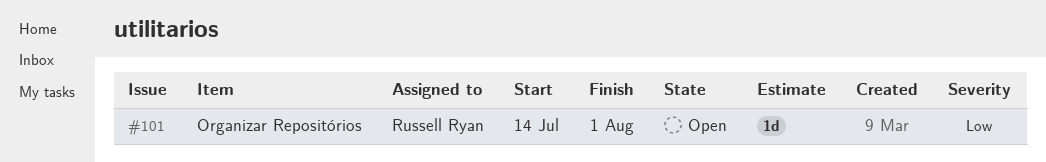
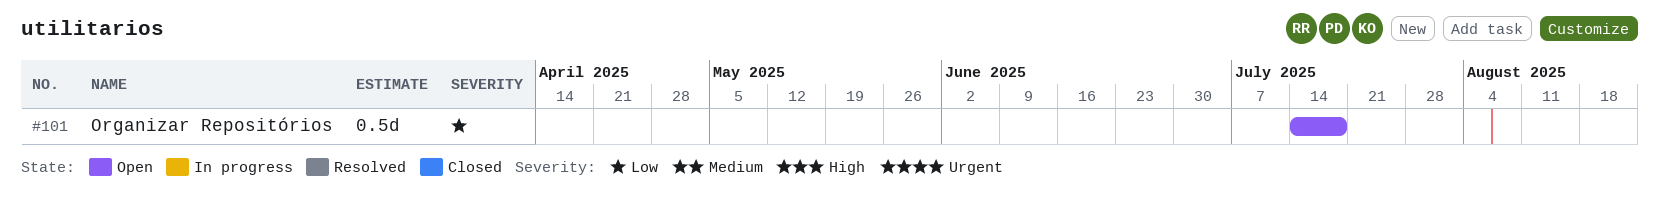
#101, estimate: 1d -> 0.5d
#101, due: Aug 1 -> Jul 18

